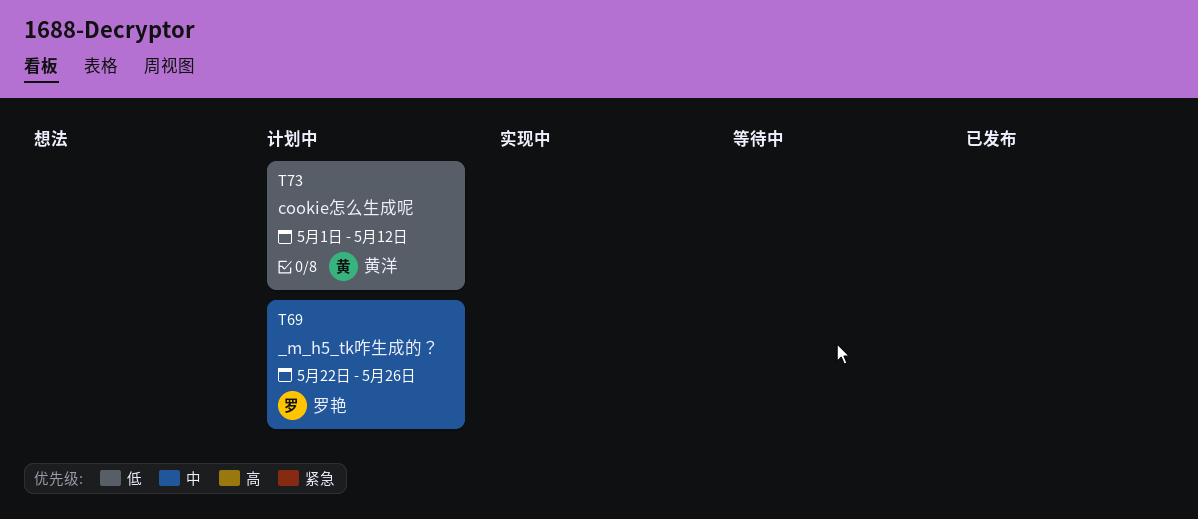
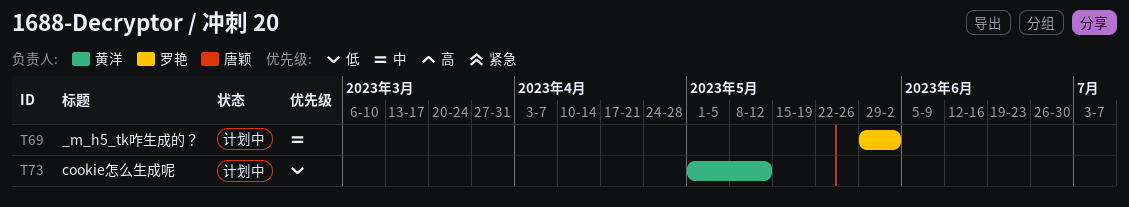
T69, start: May 22 -> May 29
T69, due: May 26 -> Jun 2

